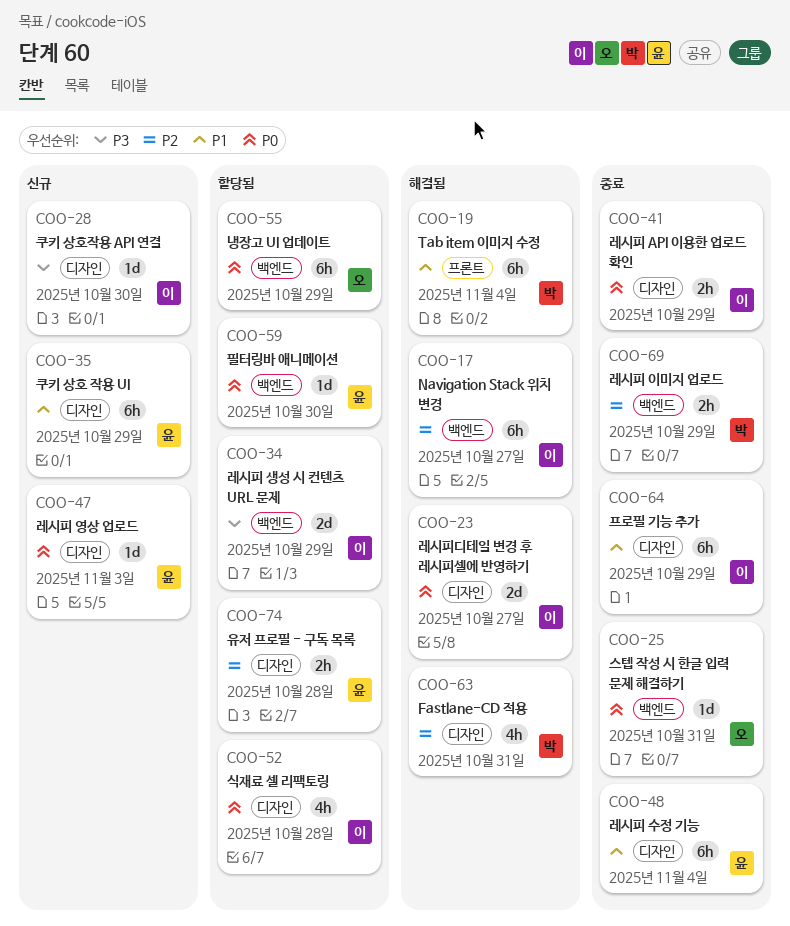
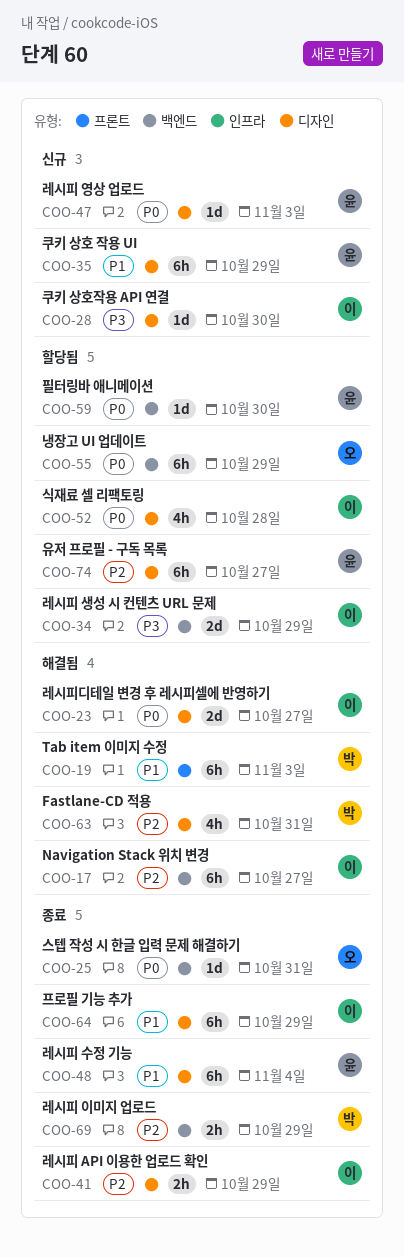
COO-19, due: Nov 4 -> Nov 3
COO-41, priority: P0 -> P2
COO-74, estimate: 2h -> 6h
COO-74, due: Oct 28 -> Oct 27

